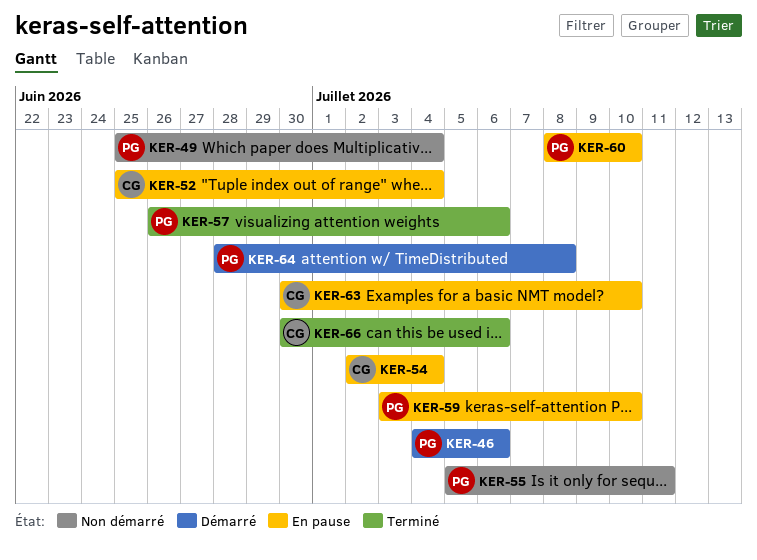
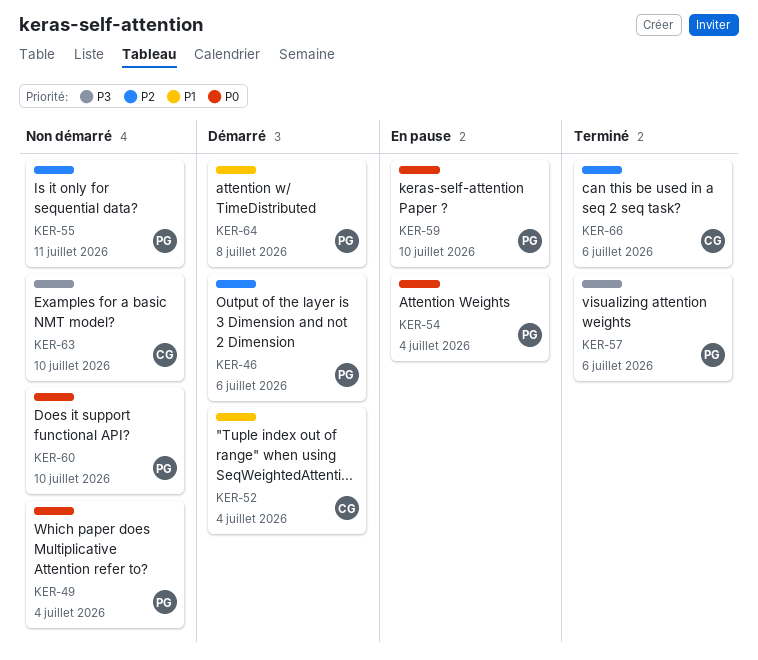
KER-52, status: En pause -> Démarré
KER-54, owner: CG -> PG
KER-60, status: En pause -> Non démarré
KER-63, status: En pause -> Non démarré

